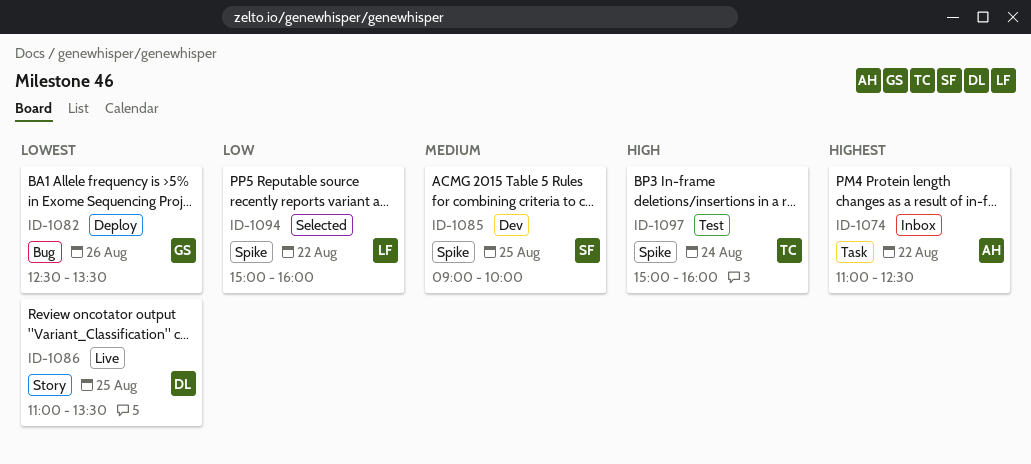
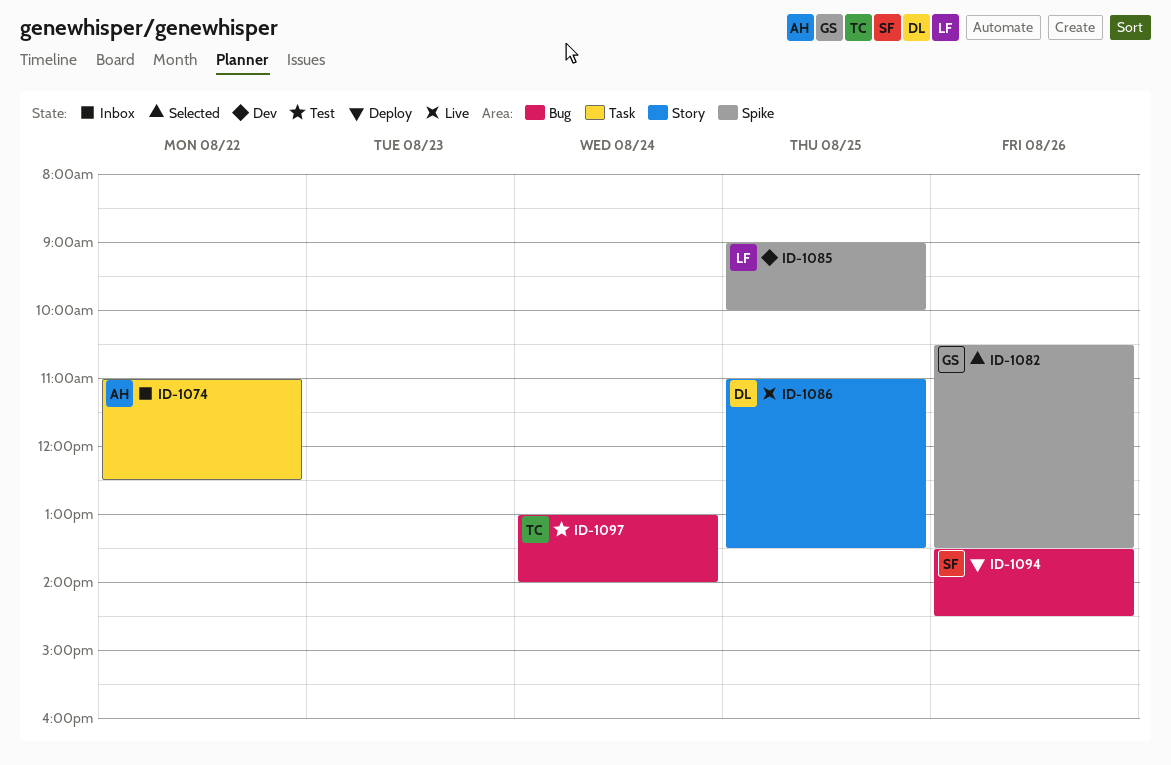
ID-1082, status: Deploy -> Selected
ID-1082, label: Bug -> Spike
ID-1082, begins: 12:30 -> 10:30
ID-1085, owner: SF -> LF
ID-1094, status: Selected -> Deploy
ID-1094, owner: LF -> SF
ID-1094, label: Spike -> Bug
ID-1094, day: Aug 22 -> Aug 26
ID-1094, begins: 15:00 -> 13:30
ID-1094, ends: 16:00 -> 14:30
ID-1097, label: Spike -> Bug
ID-1097, begins: 15:00 -> 13:00
ID-1097, ends: 16:00 -> 14:00

